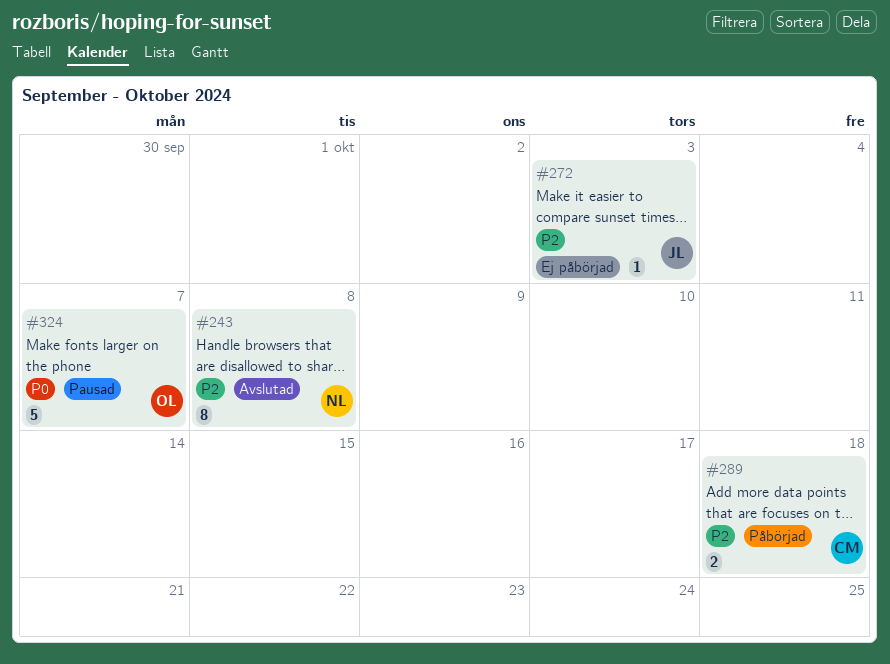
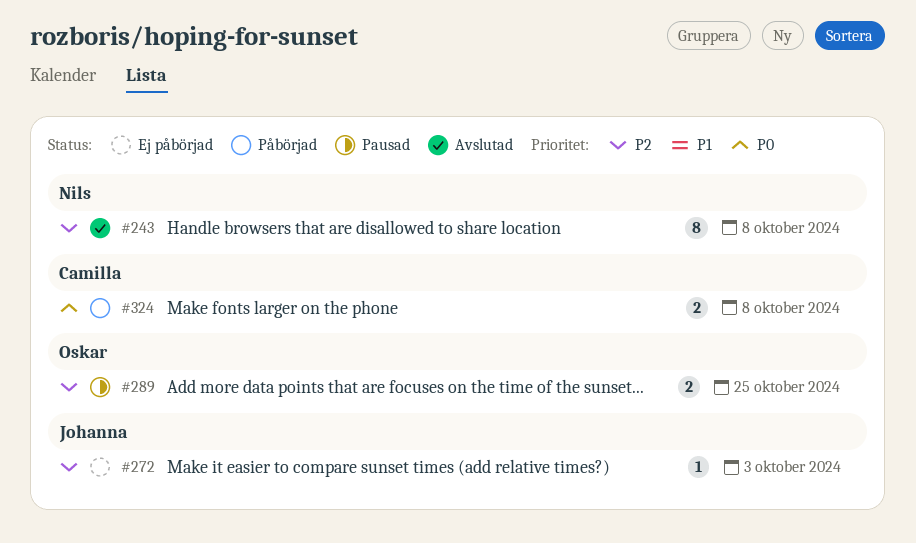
#289, status: Påbörjad -> Pausad
#289, owner: Camilla -> Oskar
#289, due: Oct 18 -> Oct 25
#324, status: Pausad -> Påbörjad
#324, owner: Oskar -> Camilla
#324, estimate: 5 -> 2
#324, due: Oct 7 -> Oct 8

